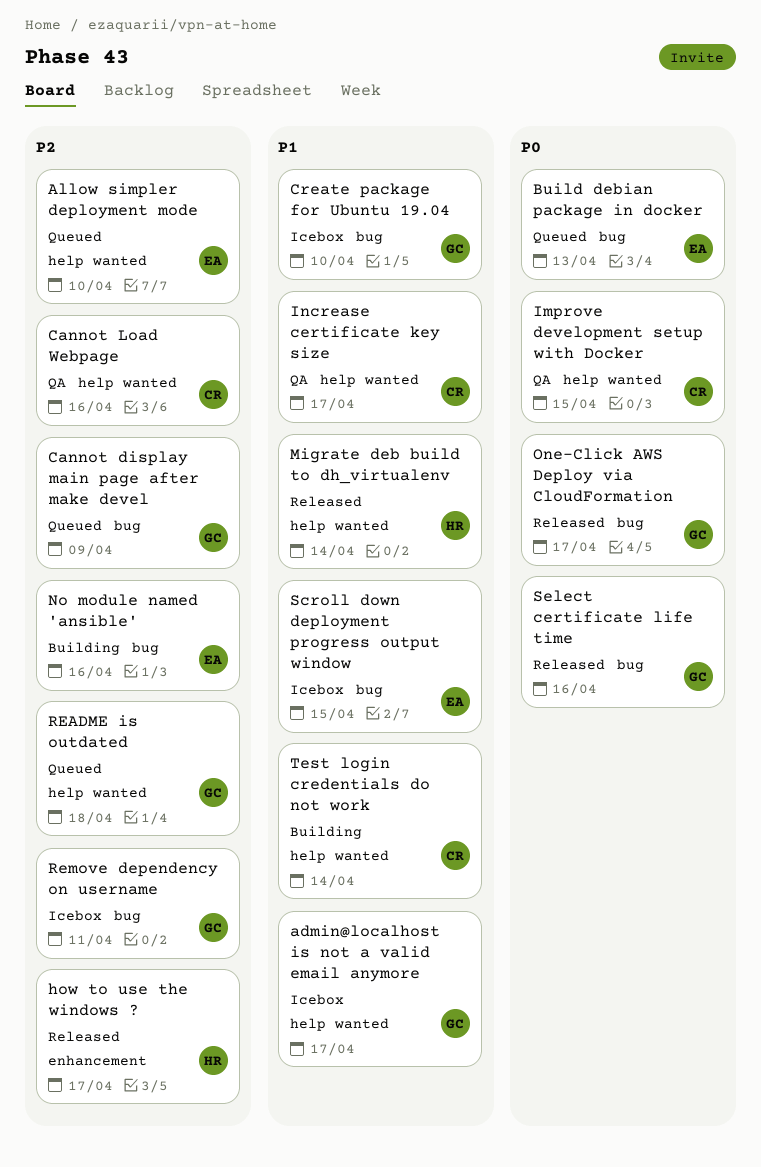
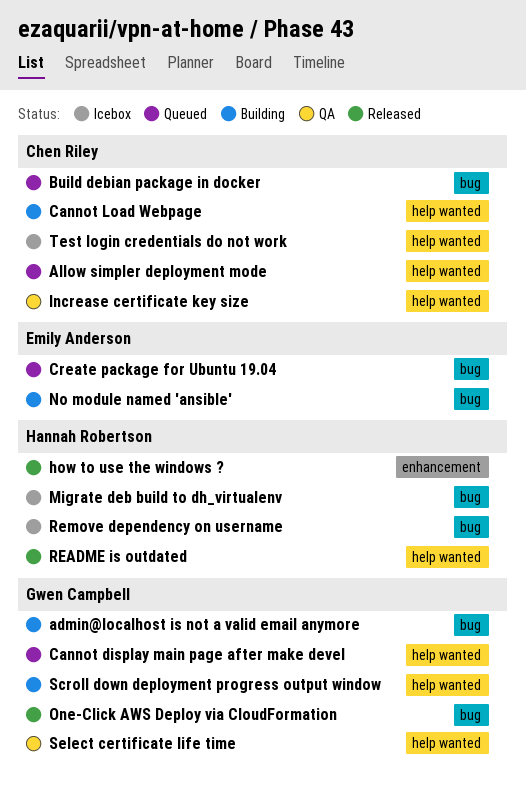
admin@localhost is not a valid email anymore, status: Icebox -> Building
admin@localhost is not a valid email anymore, label: help wanted -> bug
Allow simpler deployment mode, owner: Emily Anderson -> Chen Riley
Build debian package in docker, owner: Emily Anderson -> Chen Riley
Cannot display main page after make devel, label: bug -> help wanted
Cannot Load Webpage, status: QA -> Building
Create package for Ubuntu 19.04, status: Icebox -> Queued
Create package for Ubuntu 19.04, owner: Gwen Campbell -> Emily Anderson
Improve development setup with Docker: present -> none
Migrate deb build to dh_virtualenv, status: Released -> Icebox
Migrate deb build to dh_virtualenv, label: help wanted -> bug
README is outdated, status: Queued -> Released
README is outdated, owner: Gwen Campbell -> Hannah Robertson
Remove dependency on username, owner: Gwen Campbell -> Hannah Robertson
Scroll down deployment progress output window, status: Icebox -> Building
Scroll down deployment progress output window, owner: Emily Anderson -> Gwen Campbell
Scroll down deployment progress output window, label: bug -> help wanted
Select certificate life time, status: Released -> QA
Select certificate life time, label: bug -> help wanted
Test login credentials do not work, status: Building -> Icebox

